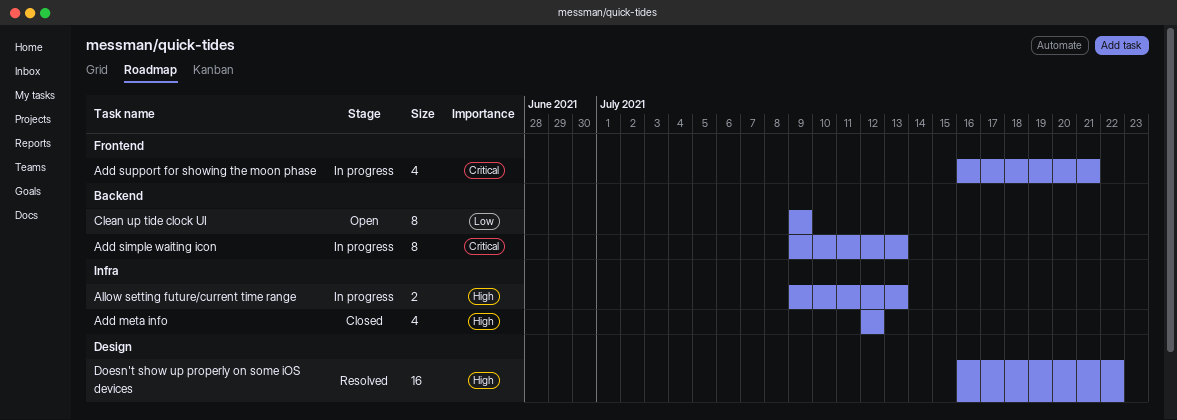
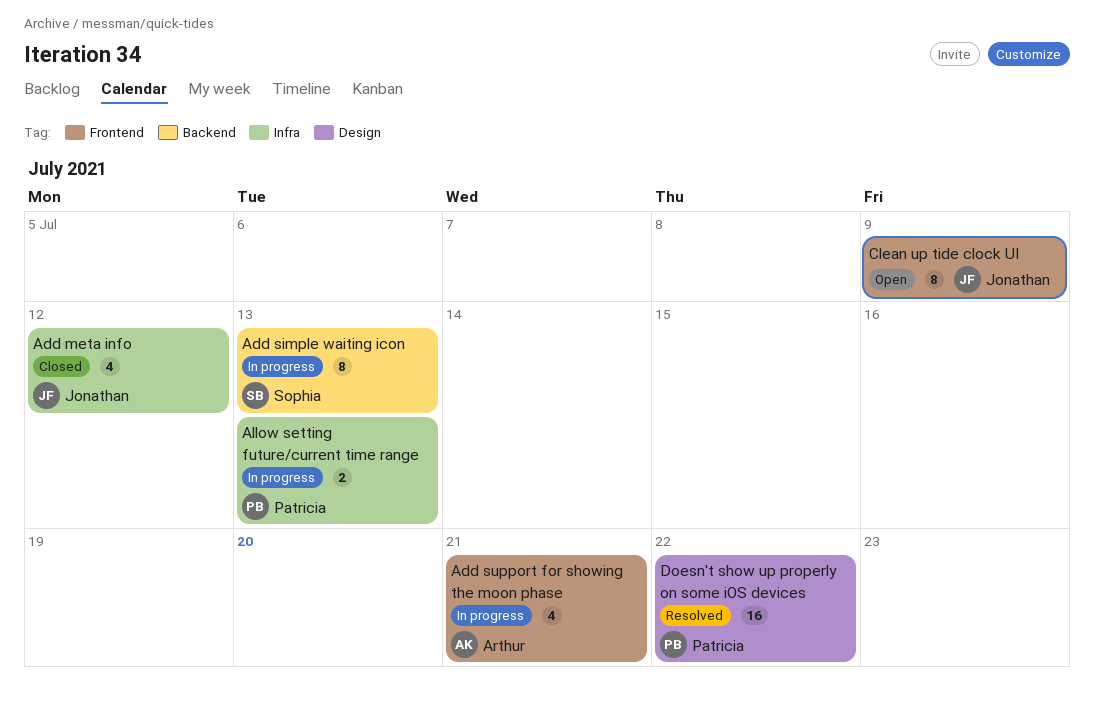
Clean up tide clock UI, label: Backend -> Frontend

